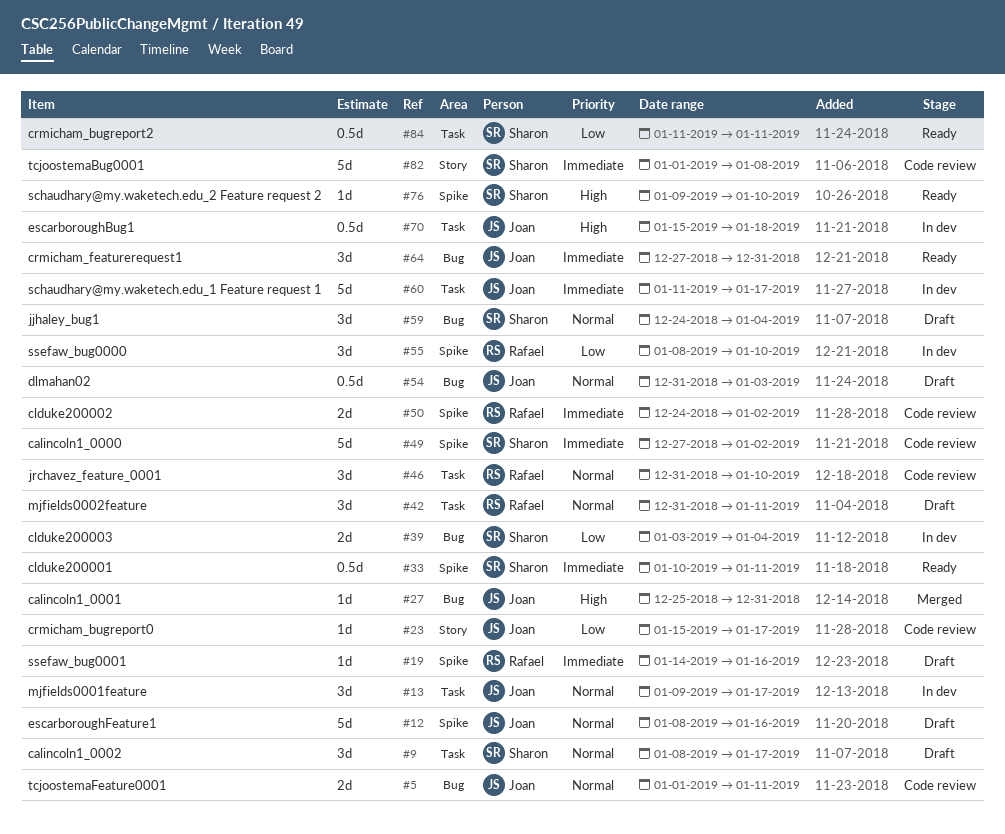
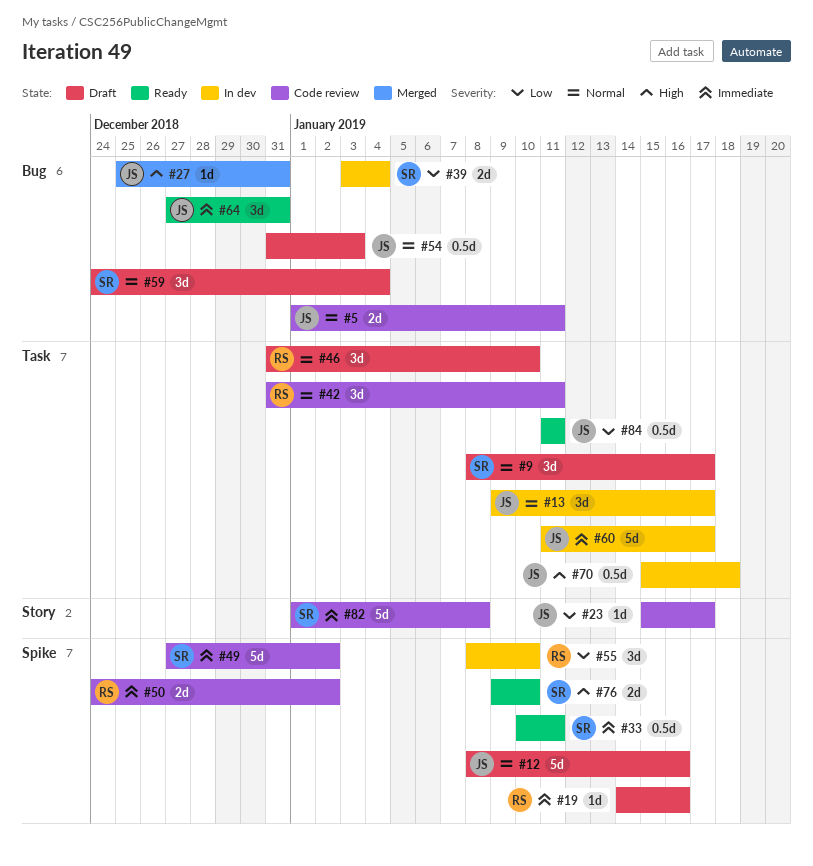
#42, status: Draft -> Code review
#46, status: Code review -> Draft
#76, estimate: 1d -> 2d
#84, owner: Sharon -> Joan

